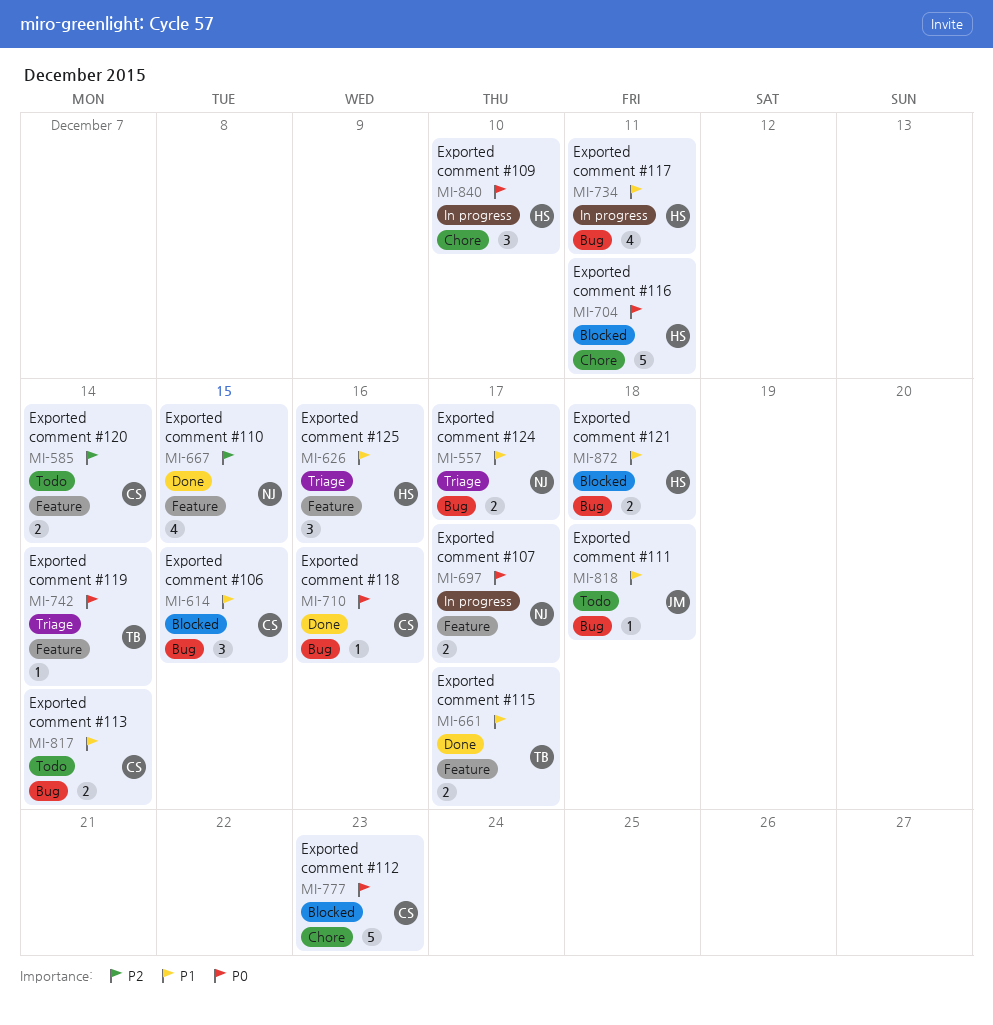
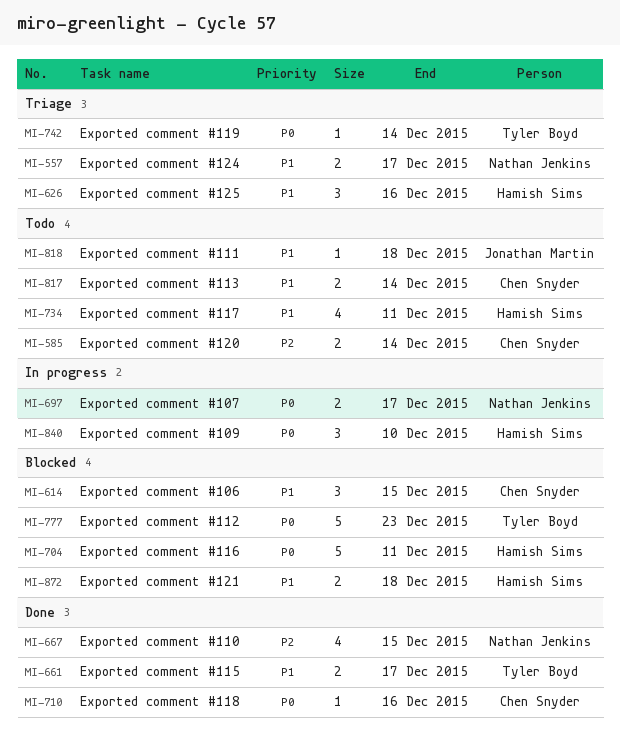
MI-734, status: In progress -> Todo
MI-777, owner: Chen Snyder -> Tyler Boyd

